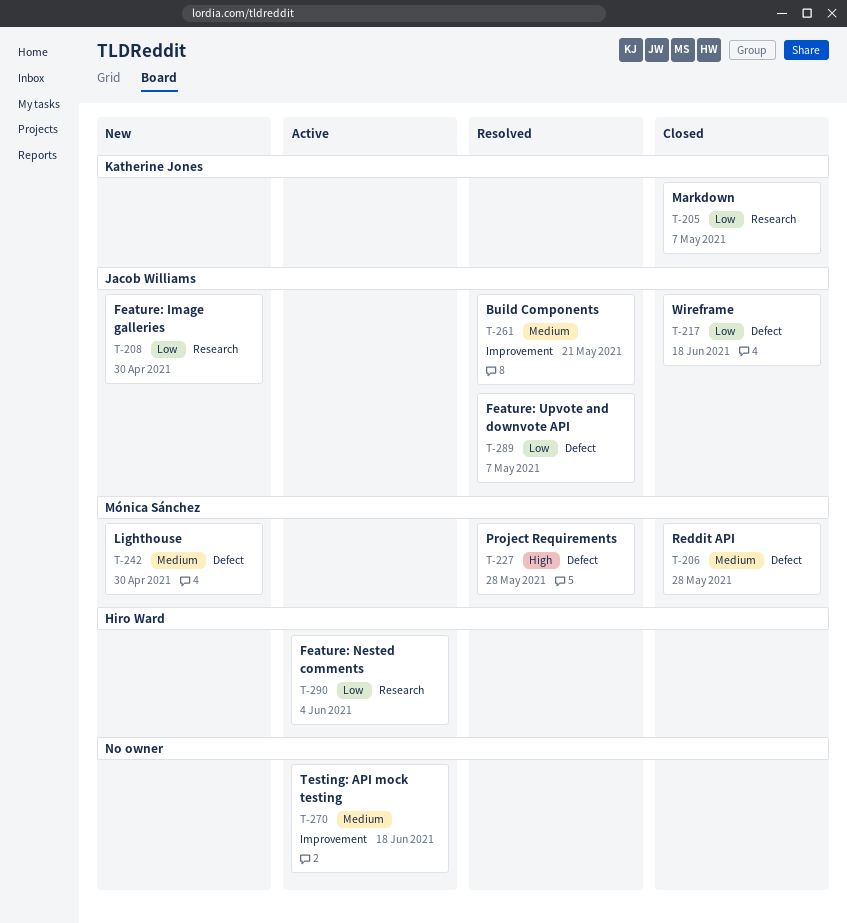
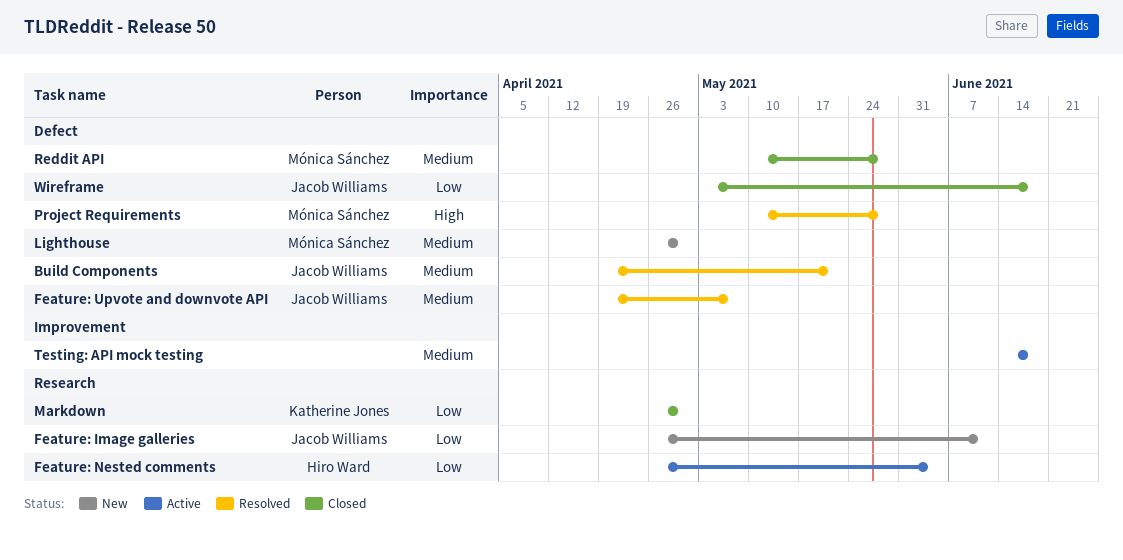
Build Components, label: Improvement -> Defect
Feature: Image galleries, due: Apr 30 -> Jun 11
Feature: Upvote and downvote API, priority: Low -> Medium
Markdown, due: May 7 -> Apr 30

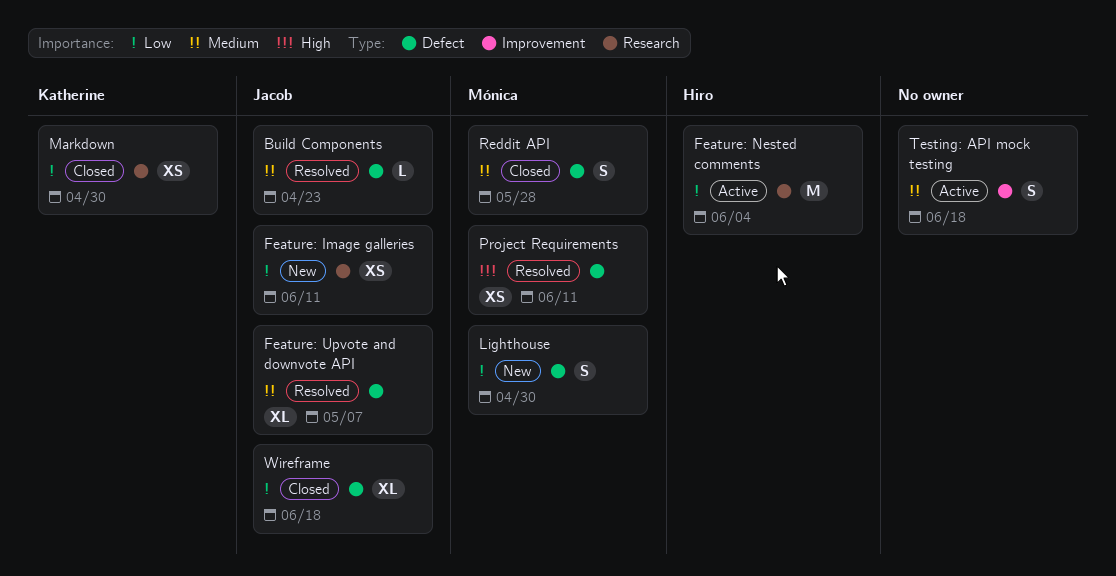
Build Components, due: May 21 -> Apr 23
Lighthouse, priority: Medium -> Low
Project Requirements, due: May 28 -> Jun 11

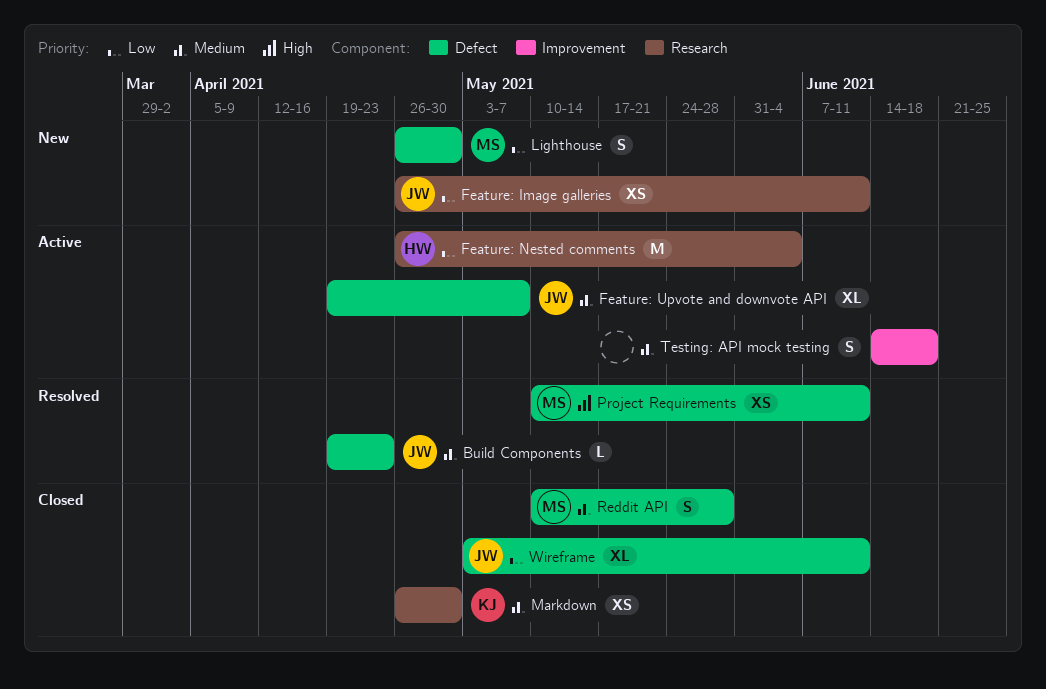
Feature: Upvote and downvote API, status: Resolved -> Active
Markdown, priority: Low -> Medium
Wireframe, due: Jun 18 -> Jun 11

